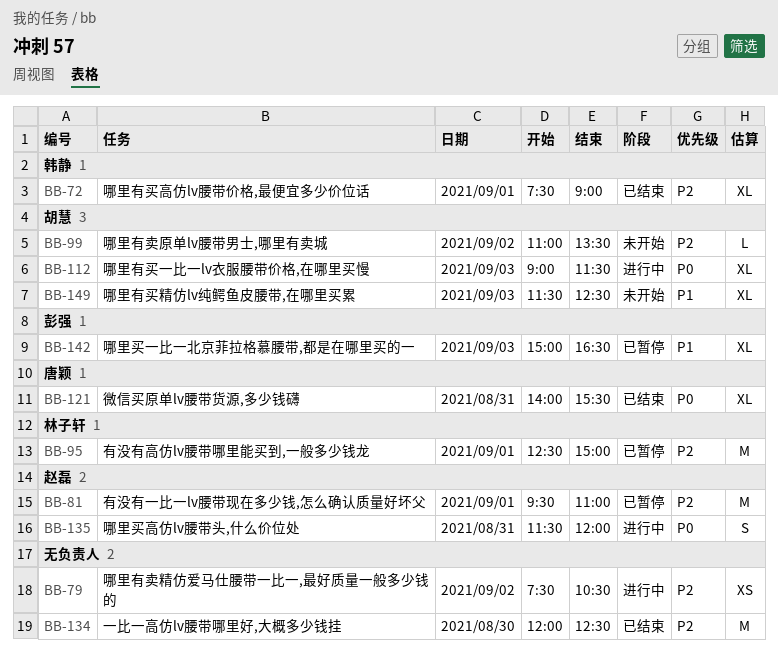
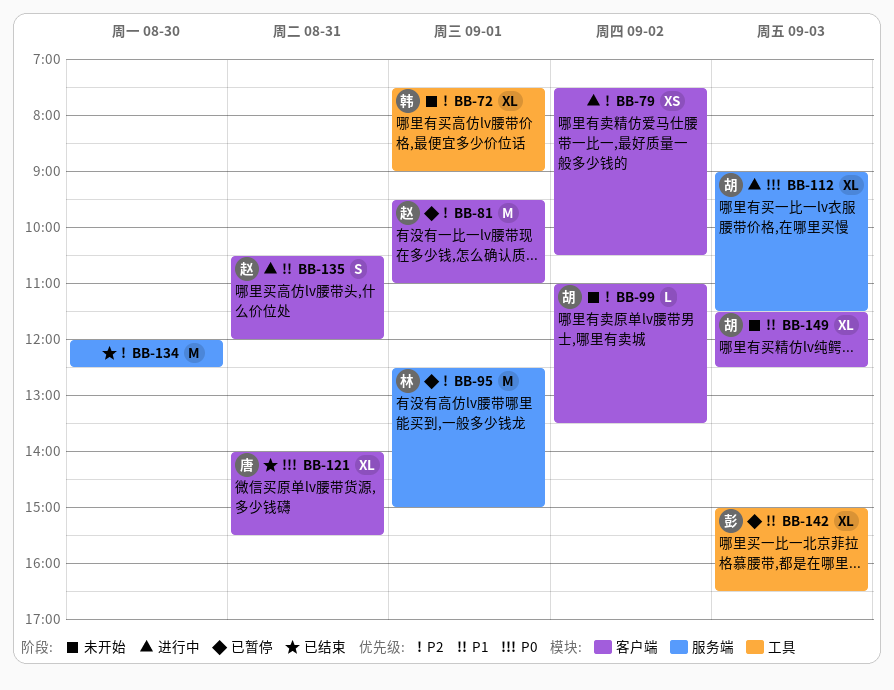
BB-72, status: 已结束 -> 未开始
BB-135, priority: P0 -> P1
BB-135, begins: 11:30 -> 10:30

